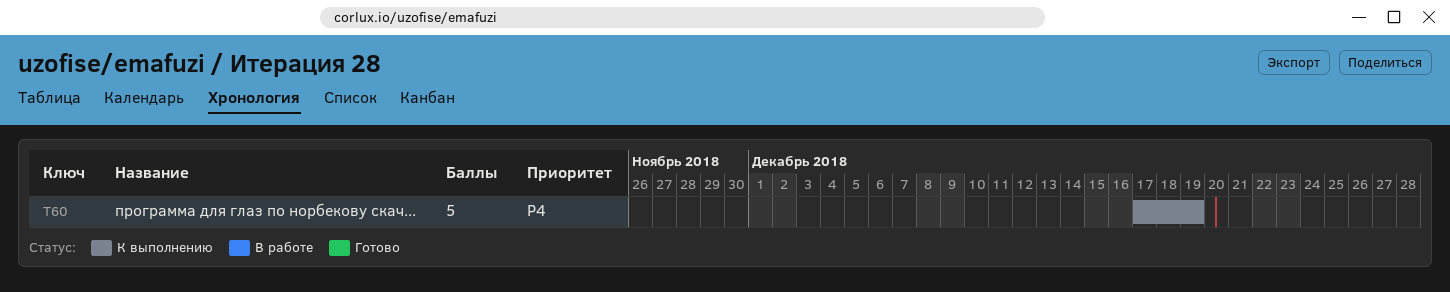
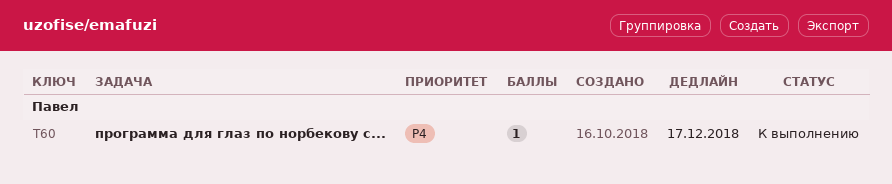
T60, estimate: 5 -> 1
T60, due: Dec 19 -> Dec 17

